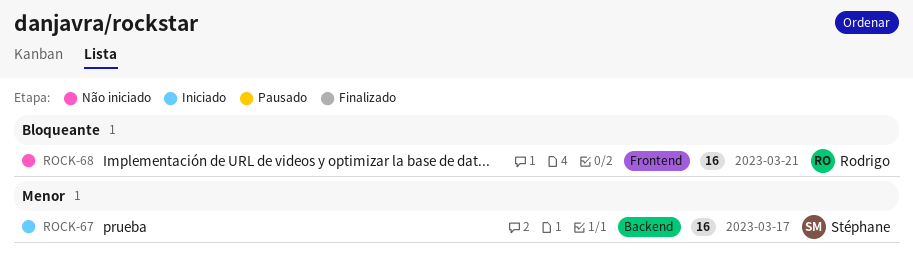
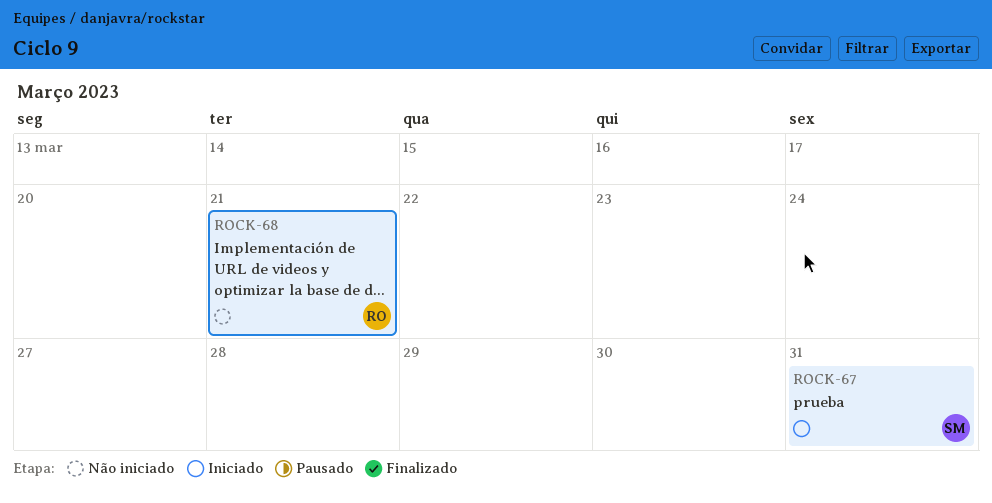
ROCK-67, due: Mar 17 -> Mar 31

